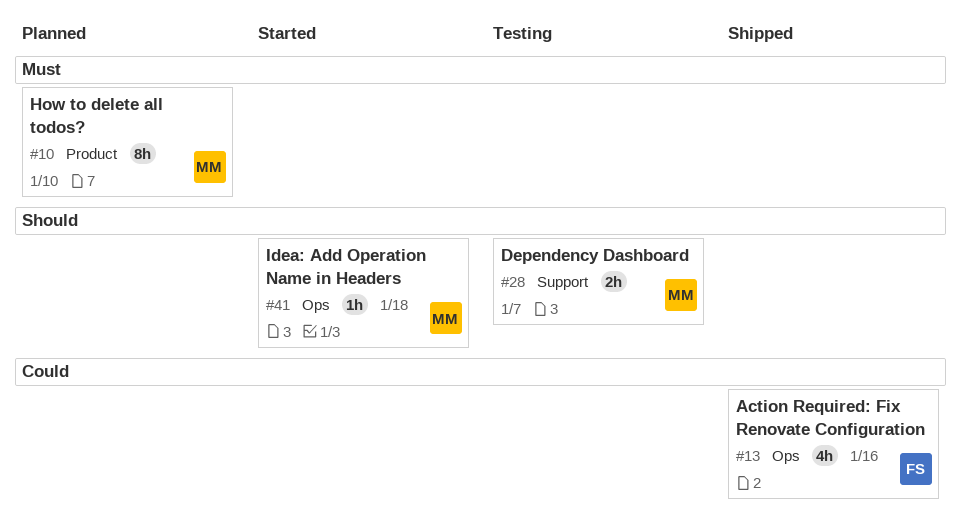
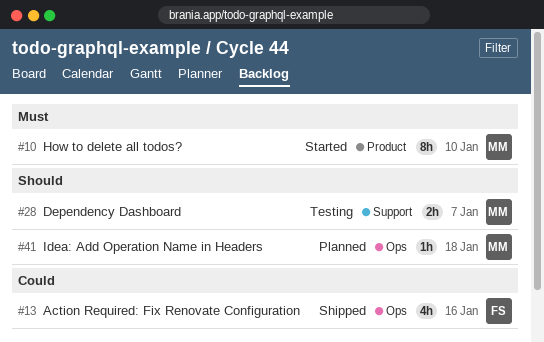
#10, status: Planned -> Started
#41, status: Started -> Planned

